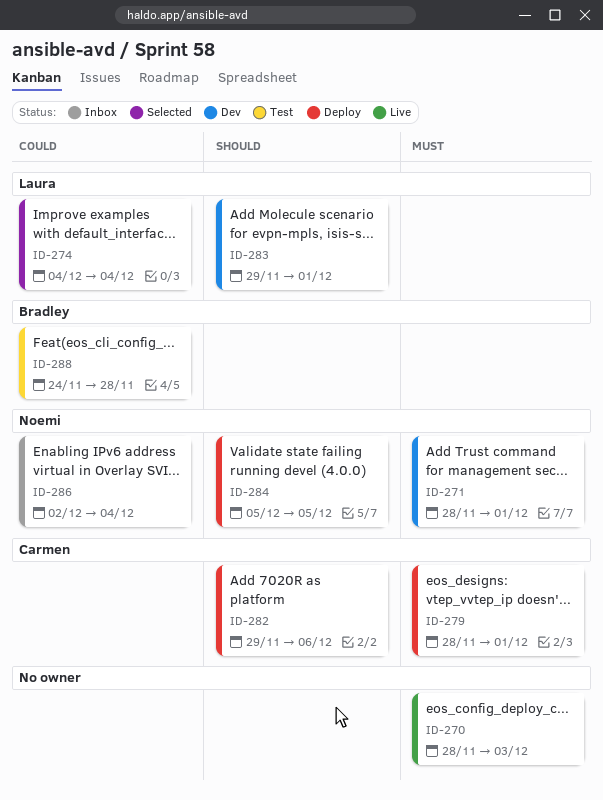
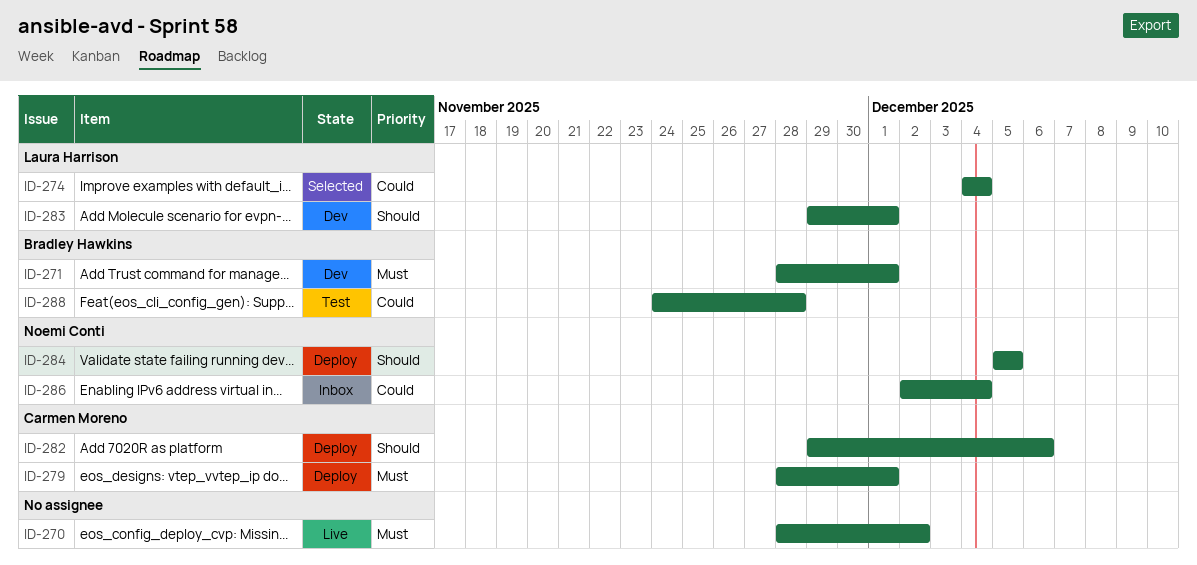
ID-270, due: Dec 3 -> Dec 2
ID-271, owner: Noemi Conti -> Bradley Hawkins

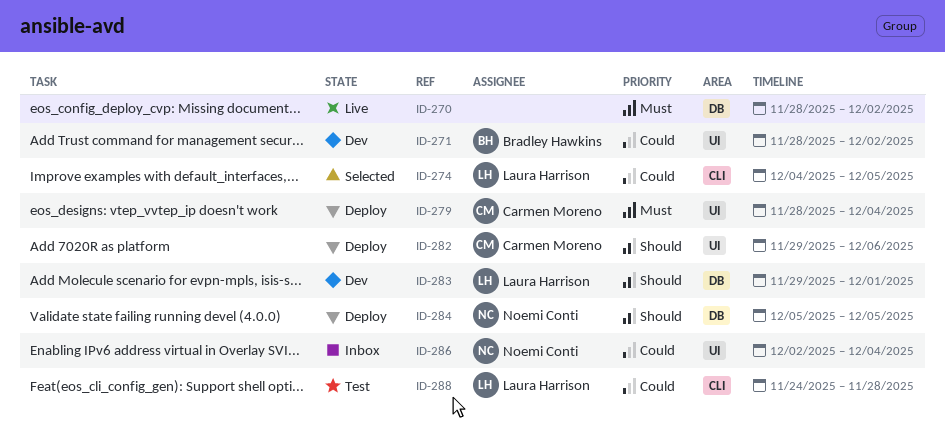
ID-271, priority: Must -> Could
ID-271, due: Dec 1 -> Dec 2
ID-274, due: Dec 4 -> Dec 5
ID-279, due: Dec 1 -> Dec 4
ID-288, owner: Bradley Hawkins -> Laura Harrison

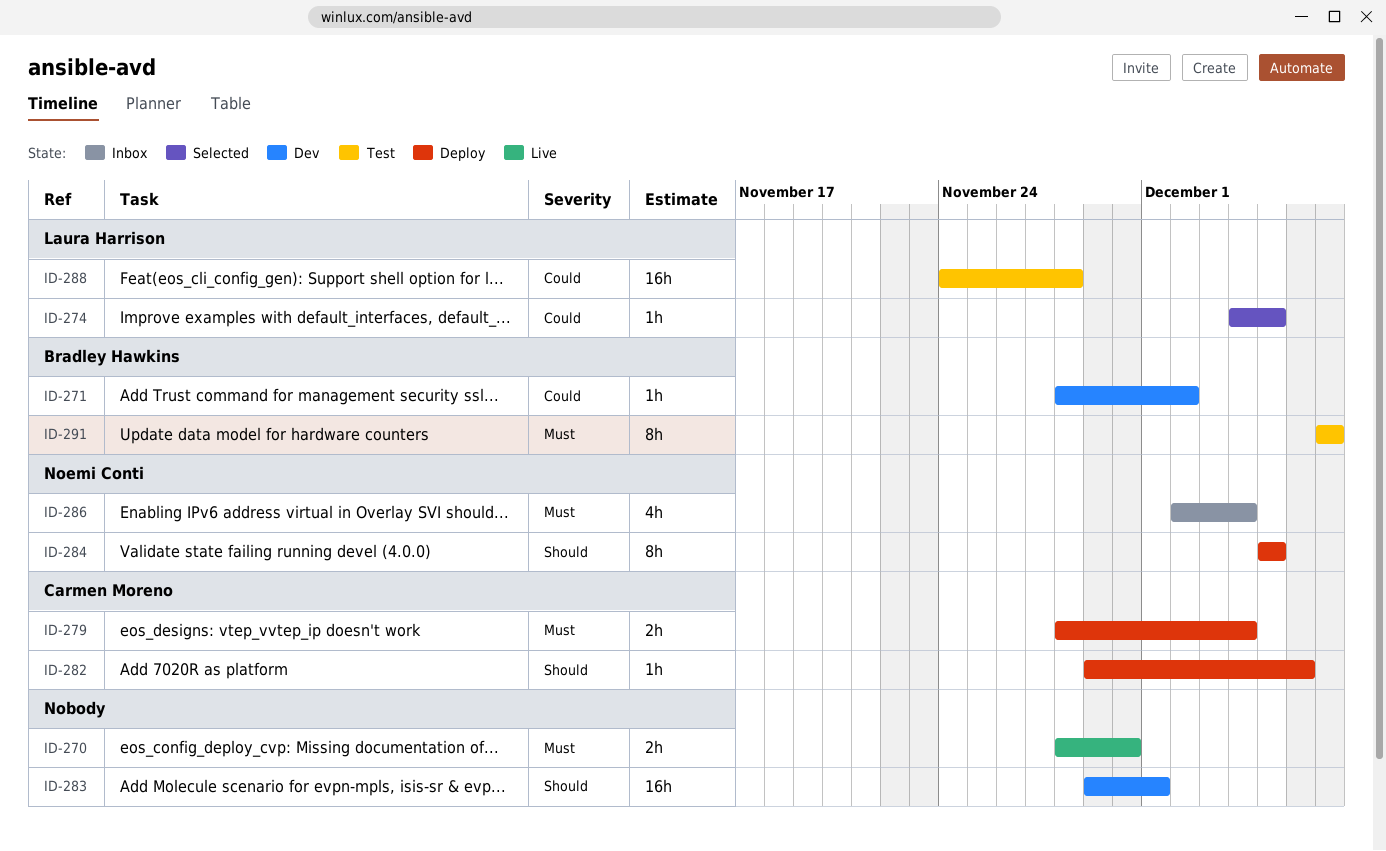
ID-270, due: Dec 2 -> Nov 30
ID-283, owner: Laura Harrison -> none
ID-286, priority: Could -> Must
ID-291: none -> present

